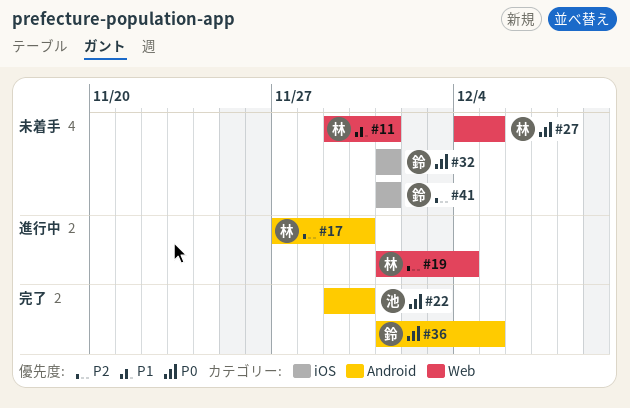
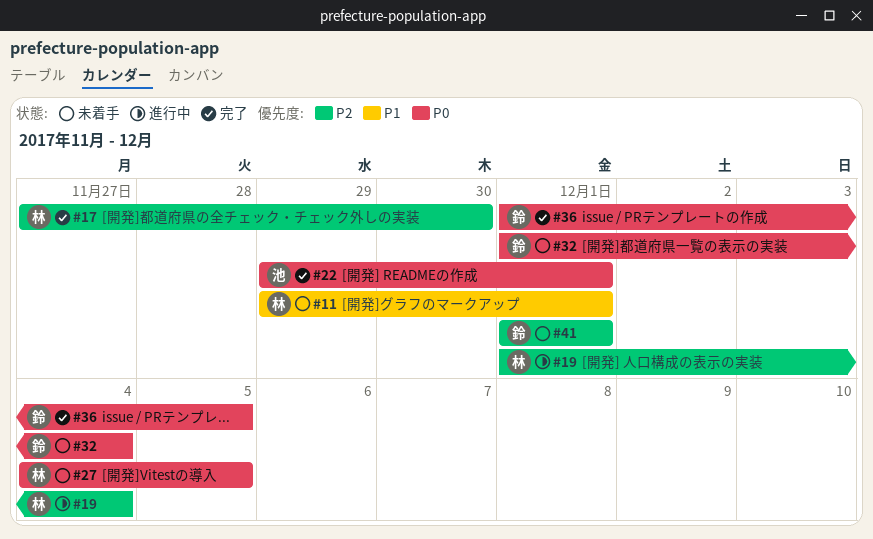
#17, status: 進行中 -> 完了
#22, due: Nov 30 -> Dec 1
#32, due: Dec 1 -> Dec 4

